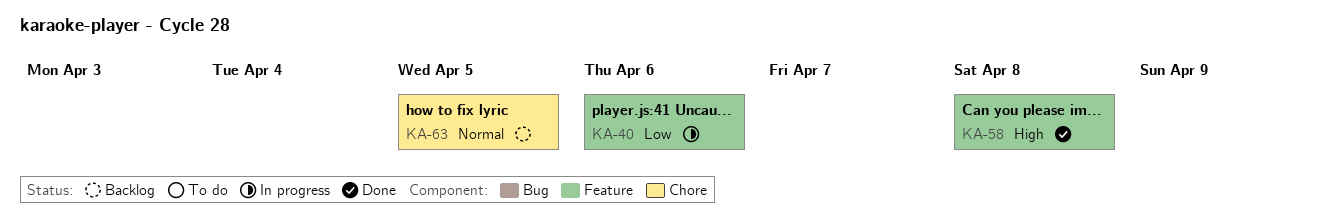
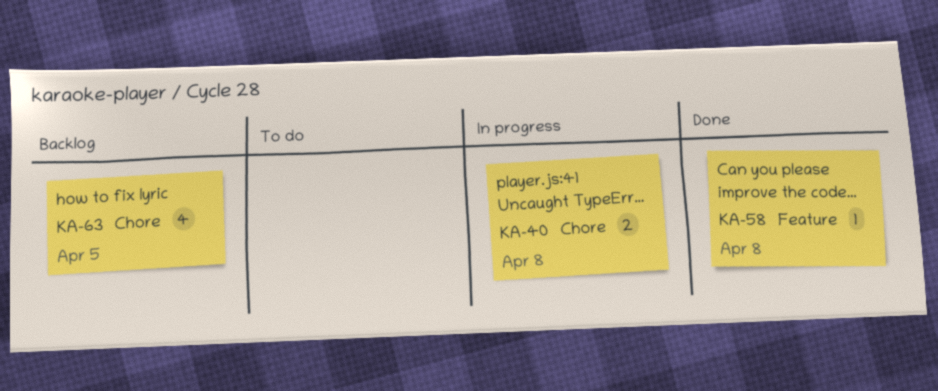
KA-40, label: Feature -> Chore
KA-40, due: Apr 6 -> Apr 8

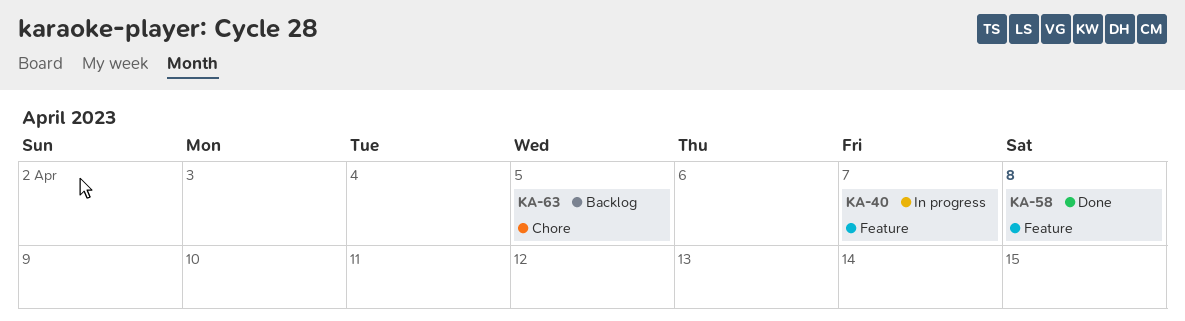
KA-40, label: Chore -> Feature
KA-40, due: Apr 8 -> Apr 7

